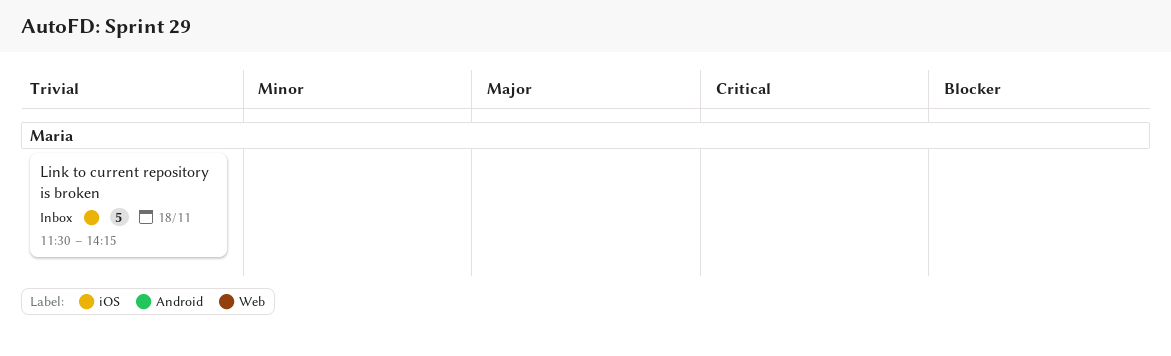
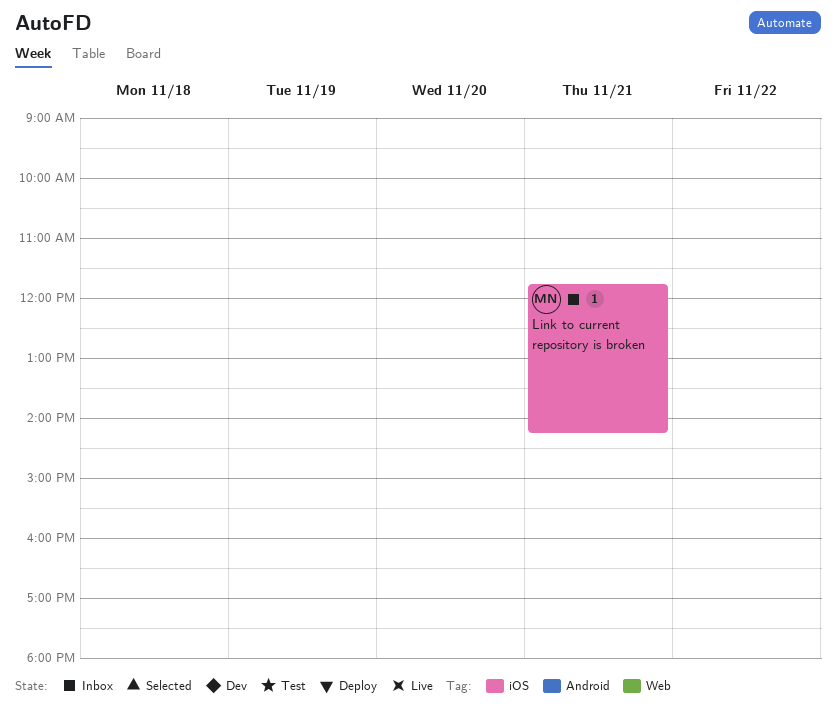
Link to current repository is broken, estimate: 5 -> 1
Link to current repository is broken, day: Nov 18 -> Nov 21
Link to current repository is broken, begins: 11:30 -> 11:45

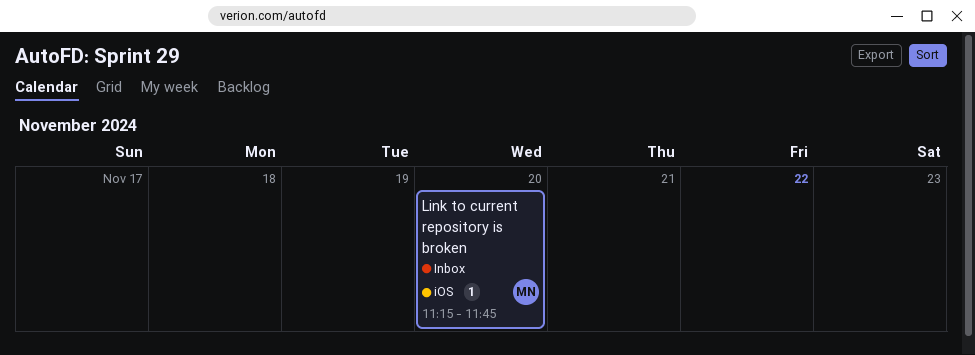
Link to current repository is broken, day: Nov 21 -> Nov 20
Link to current repository is broken, begins: 11:45 -> 11:15
Link to current repository is broken, ends: 14:15 -> 11:45

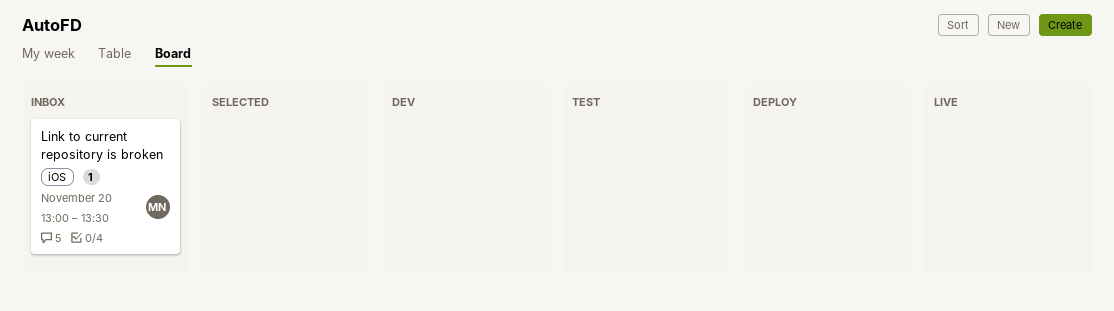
Link to current repository is broken, begins: 11:15 -> 13:00
Link to current repository is broken, ends: 11:45 -> 13:30

